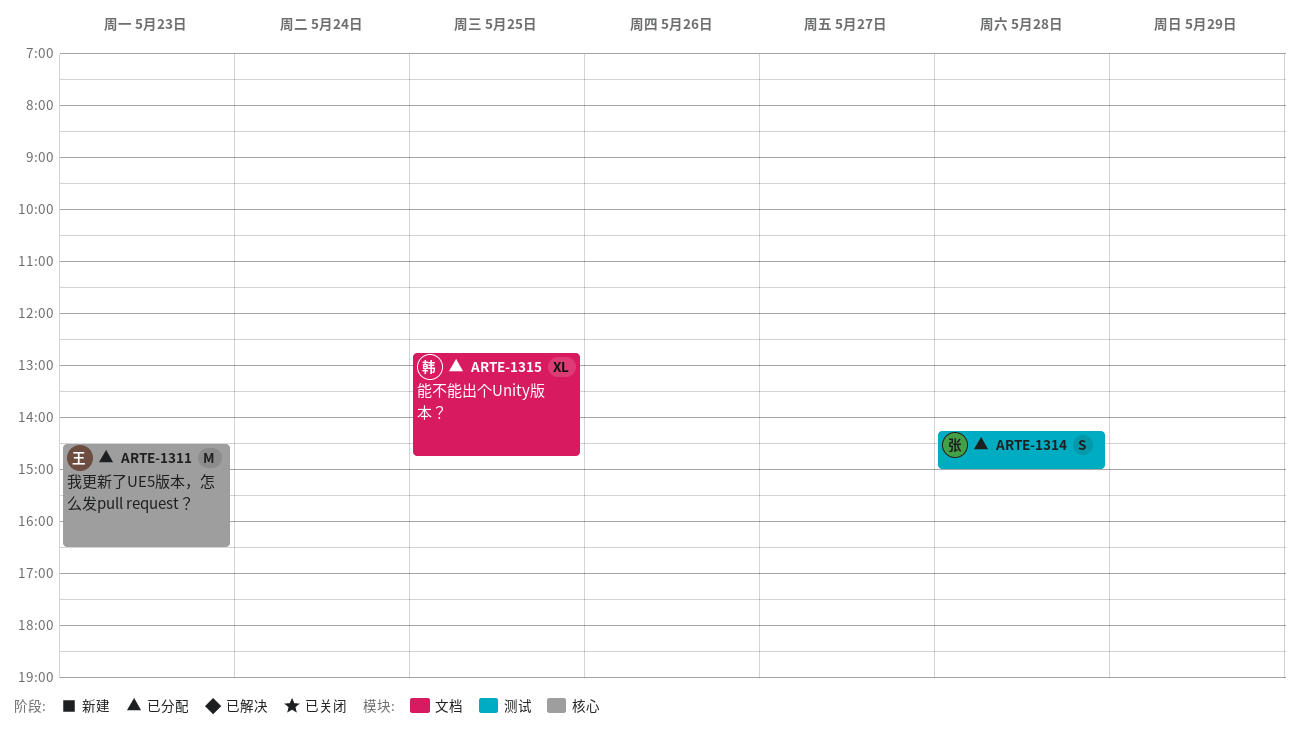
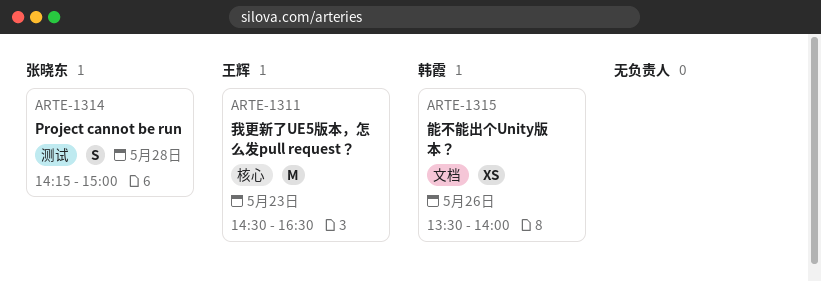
ARTE-1315, estimate: XL -> XS
ARTE-1315, day: May 25 -> May 26
ARTE-1315, begins: 12:45 -> 13:30
ARTE-1315, ends: 14:45 -> 14:00

